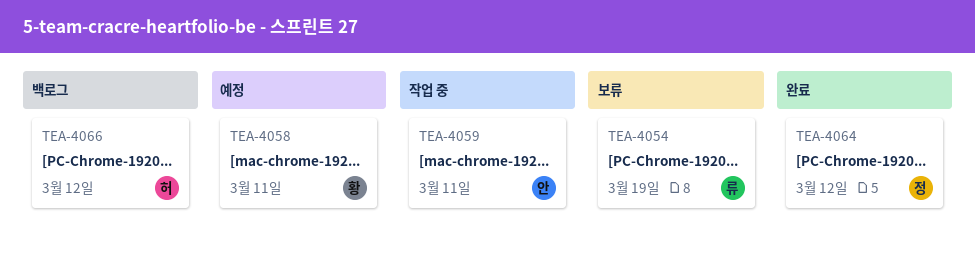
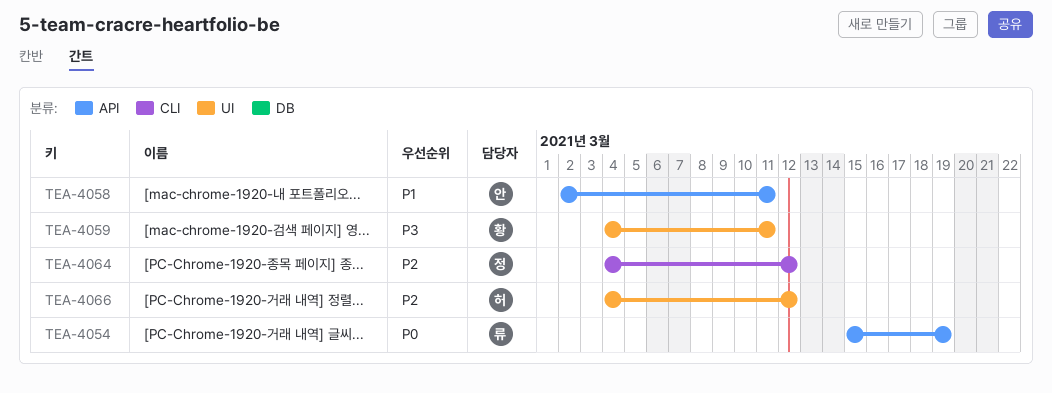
TEA-4058, owner: 황 -> 안
TEA-4059, owner: 안 -> 황

